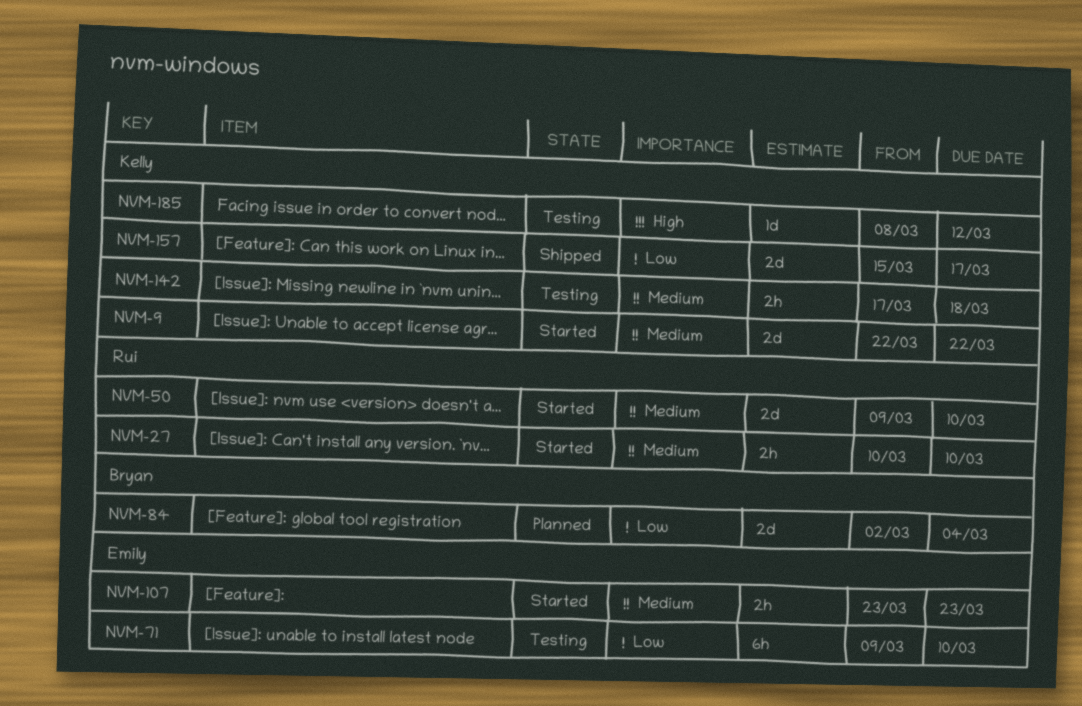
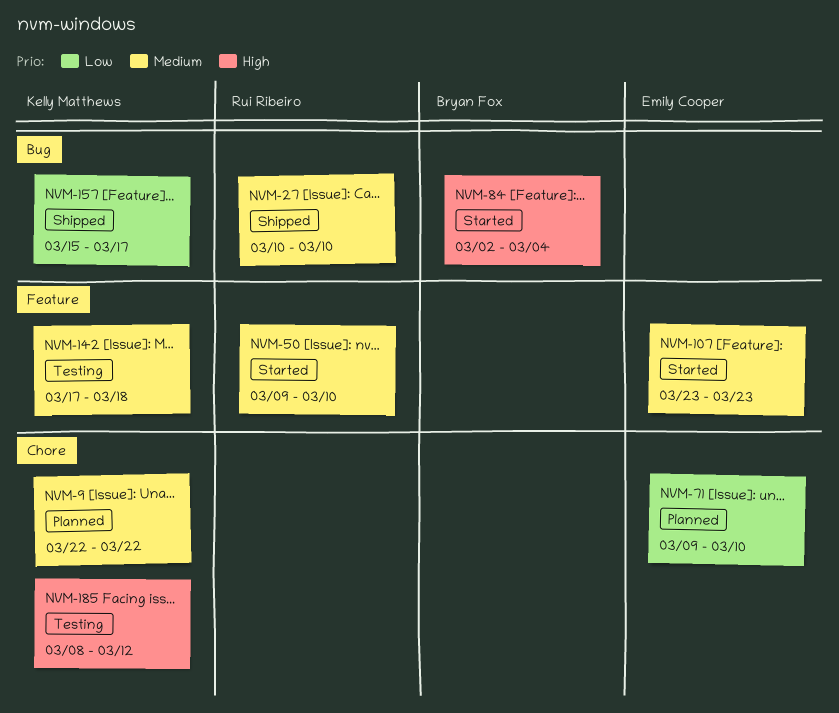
NVM-9, status: Started -> Planned
NVM-27, status: Started -> Shipped
NVM-71, status: Testing -> Planned
NVM-84, status: Planned -> Started
NVM-84, priority: Low -> High

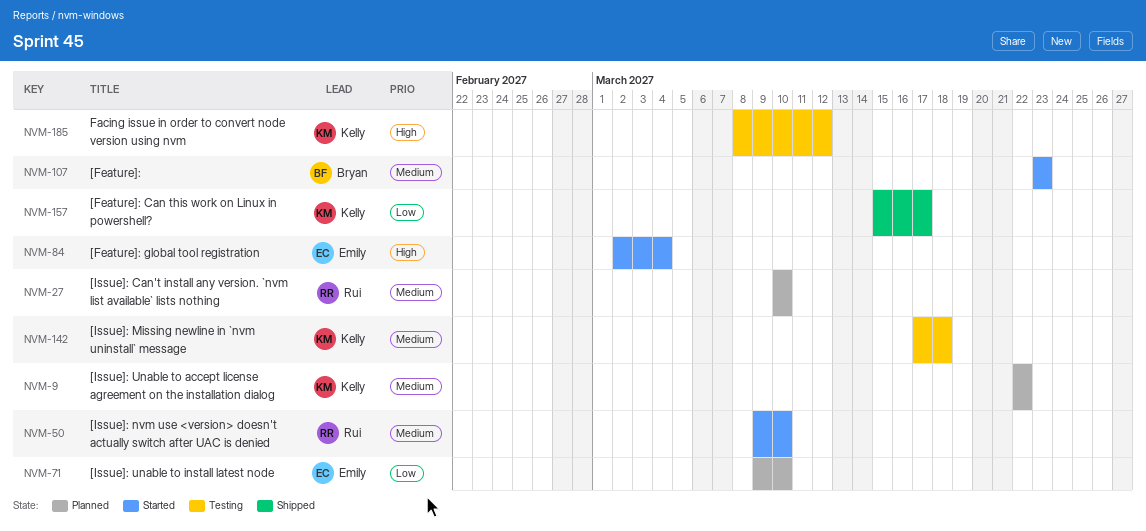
NVM-27, status: Shipped -> Planned
NVM-84, owner: Bryan Fox -> Emily Cooper
NVM-107, owner: Emily Cooper -> Bryan Fox

